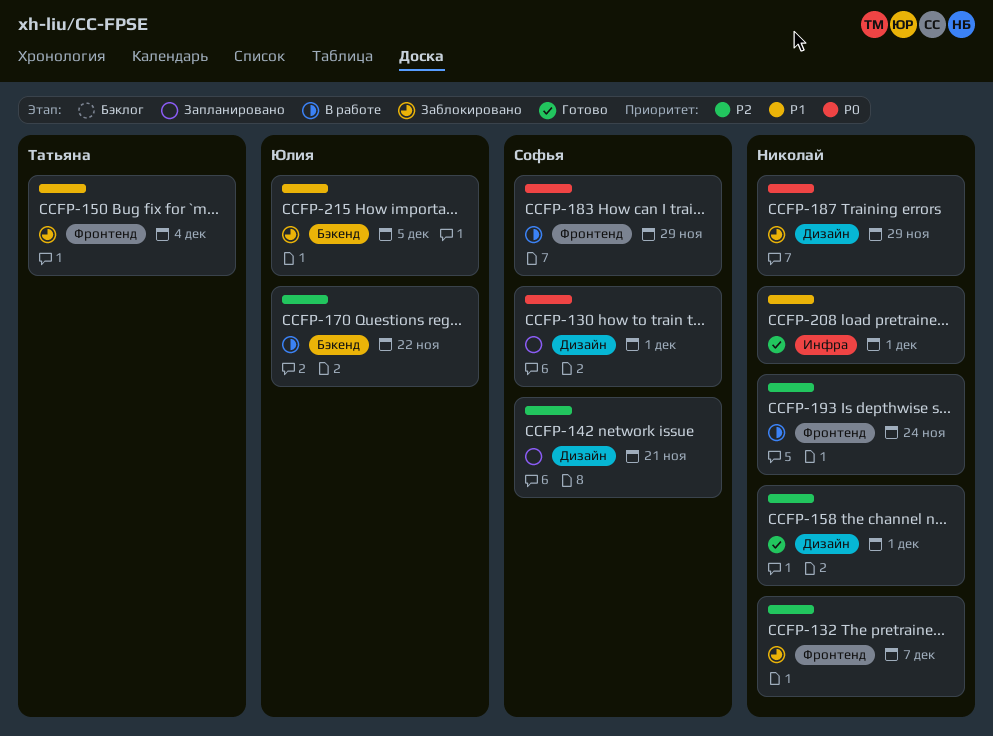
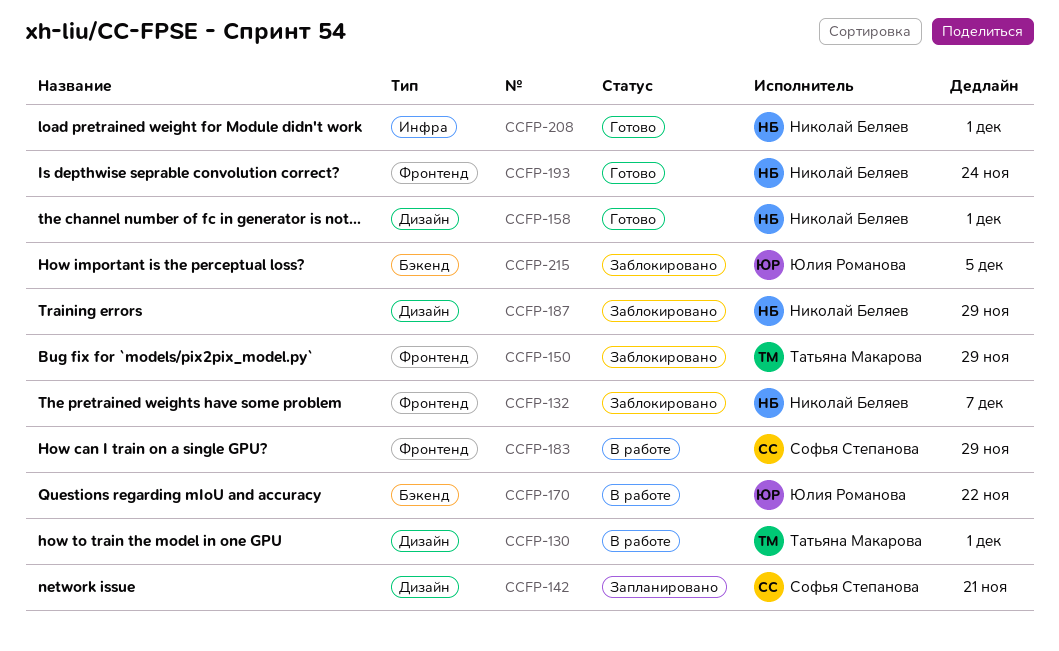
CCFP-130, status: Запланировано -> В работе
CCFP-130, owner: Софья Степанова -> Татьяна Макарова
CCFP-150, due: Dec 4 -> Nov 29
CCFP-193, status: В работе -> Готово

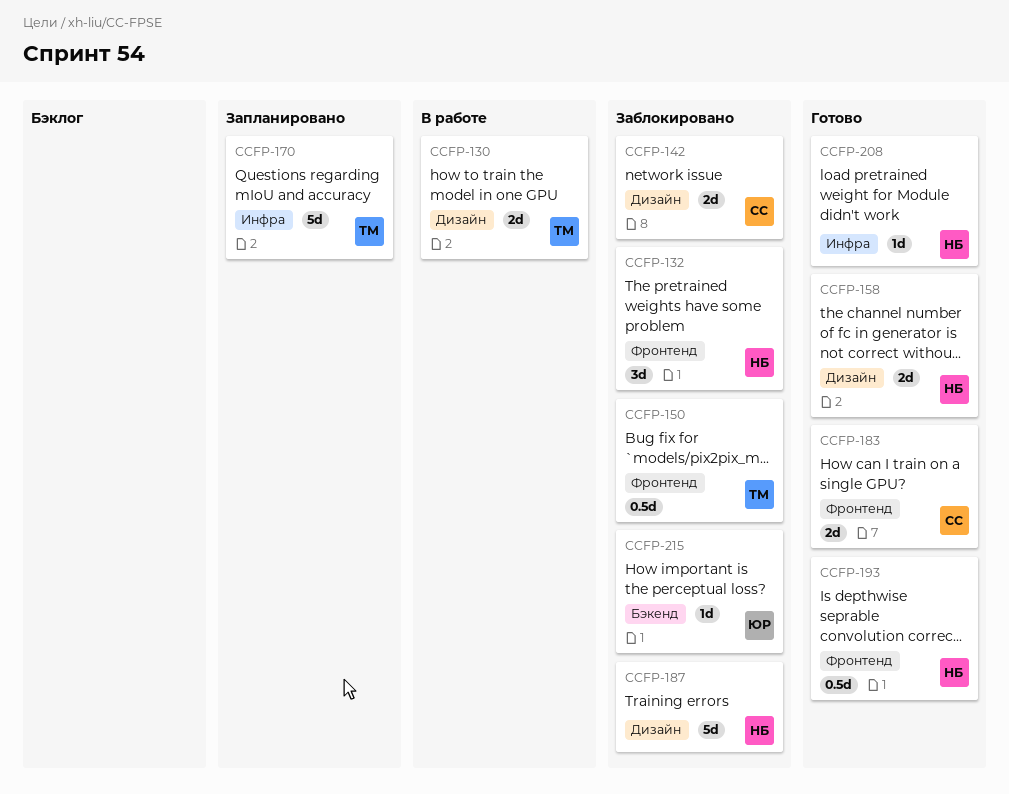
CCFP-142, status: Запланировано -> Заблокировано
CCFP-170, status: В работе -> Запланировано
CCFP-170, owner: Юлия Романова -> Татьяна Макарова
CCFP-170, label: Бэкенд -> Инфра
CCFP-183, status: В работе -> Готово

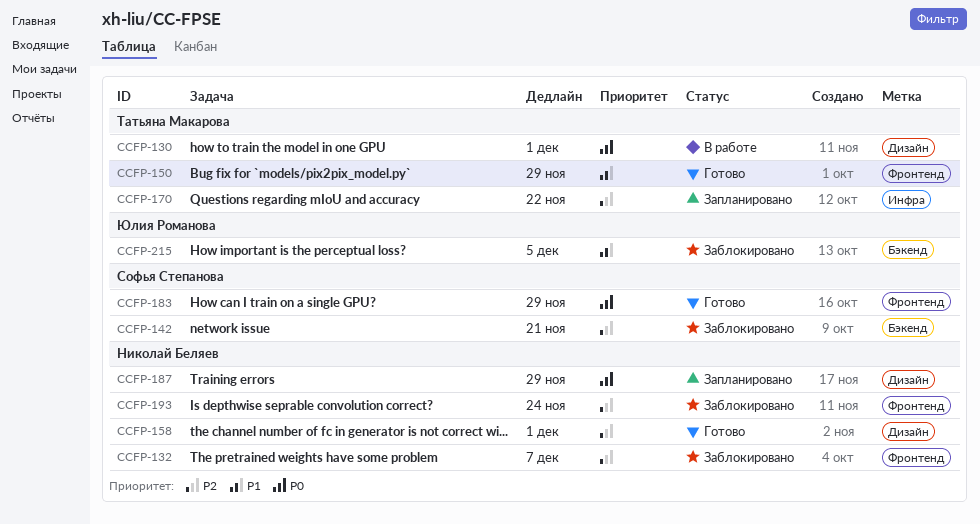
CCFP-142, label: Дизайн -> Бэкенд
CCFP-150, status: Заблокировано -> Готово
CCFP-187, status: Заблокировано -> Запланировано
CCFP-193, status: Готово -> Заблокировано
CCFP-208: present -> none

